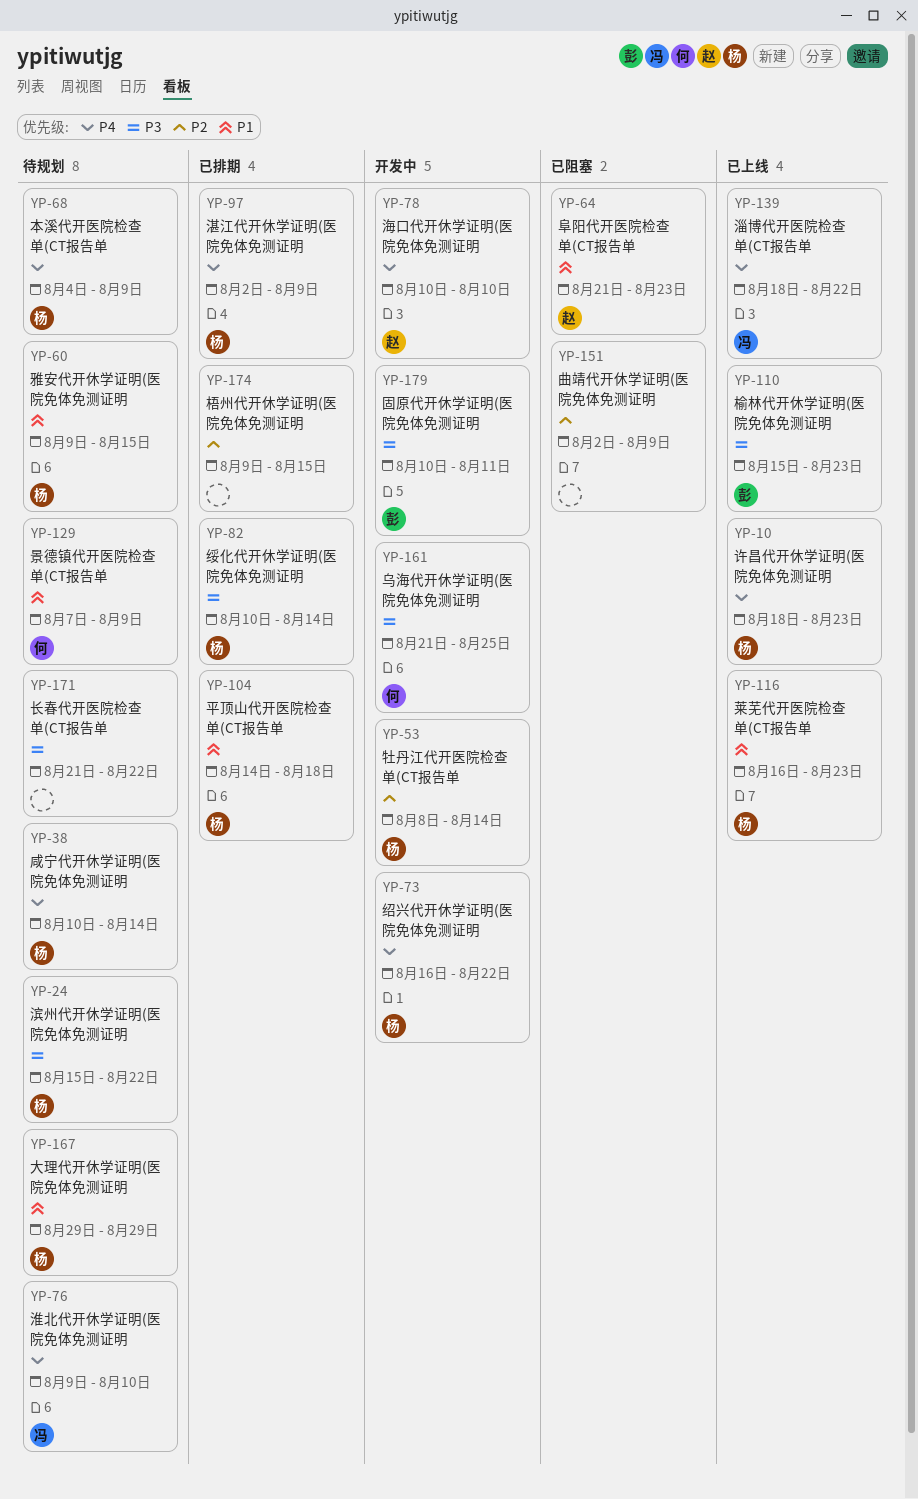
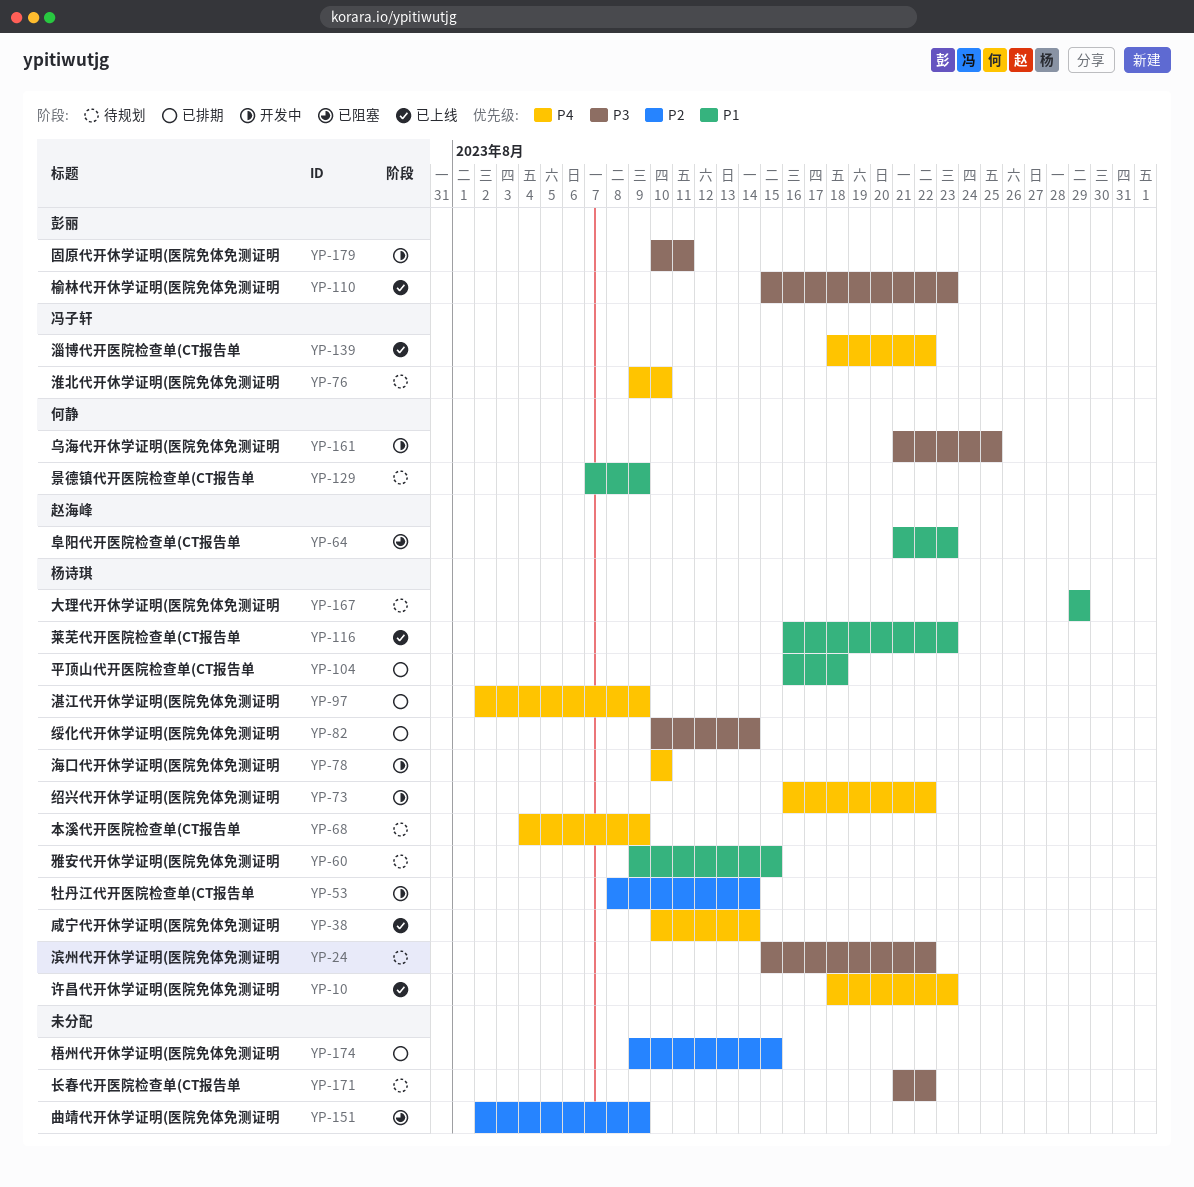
YP-38, status: 待规划 -> 已上线
YP-78, owner: 赵海峰 -> 杨诗琪
YP-104, start: Aug 14 -> Aug 16

